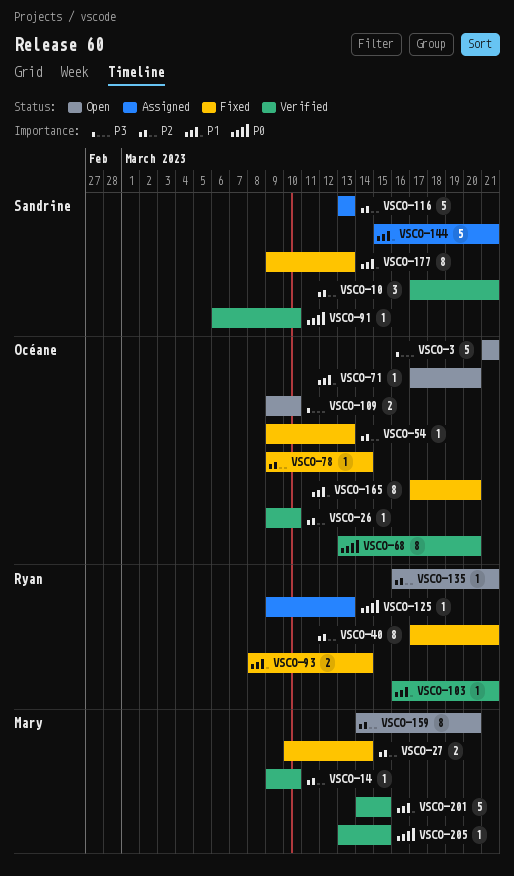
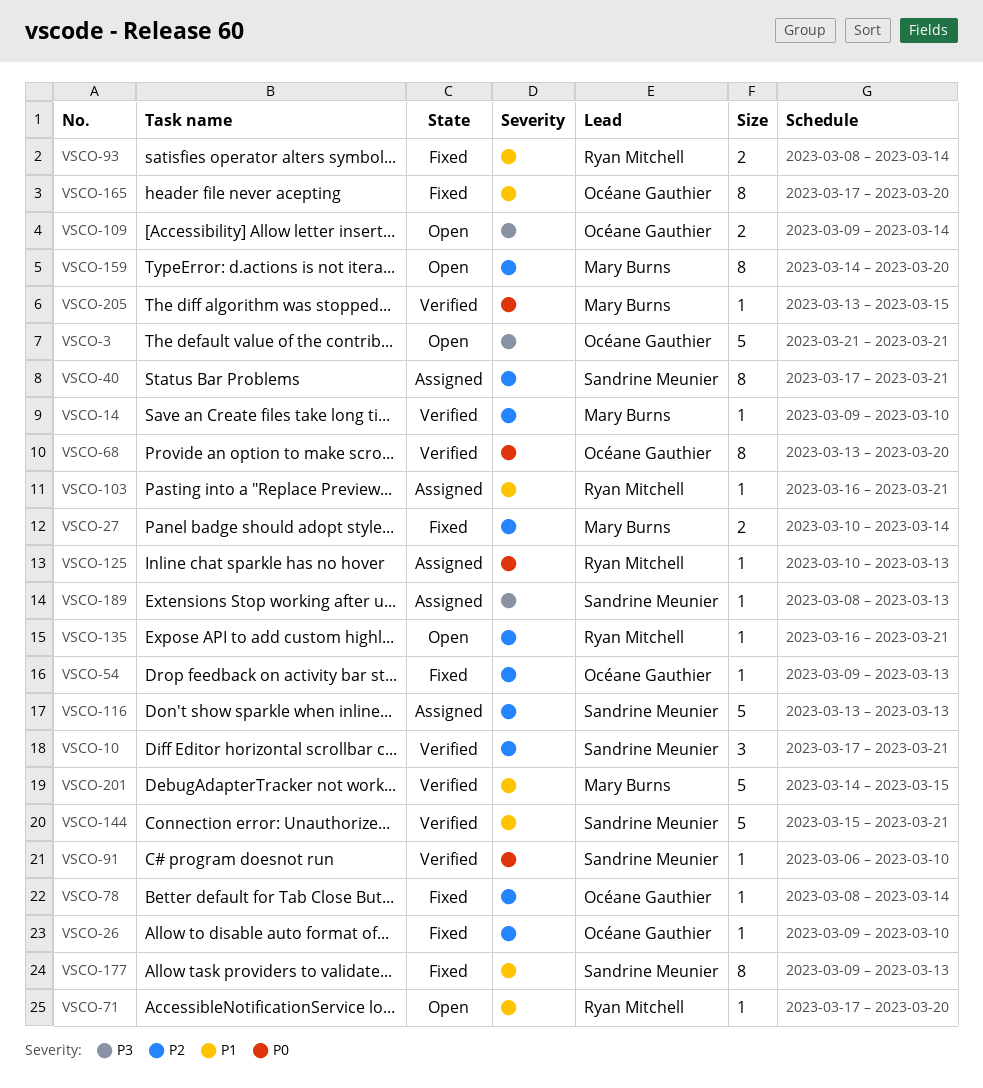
VSCO-26, status: Verified -> Fixed
VSCO-40, status: Fixed -> Assigned
VSCO-40, owner: Ryan Mitchell -> Sandrine Meunier
VSCO-71, owner: Océane Gauthier -> Ryan Mitchell
VSCO-78, start: Mar 9 -> Mar 8
VSCO-103, status: Verified -> Assigned
VSCO-109, due: Mar 10 -> Mar 14
VSCO-125, start: Mar 9 -> Mar 10
VSCO-144, status: Assigned -> Verified
VSCO-189: none -> present

